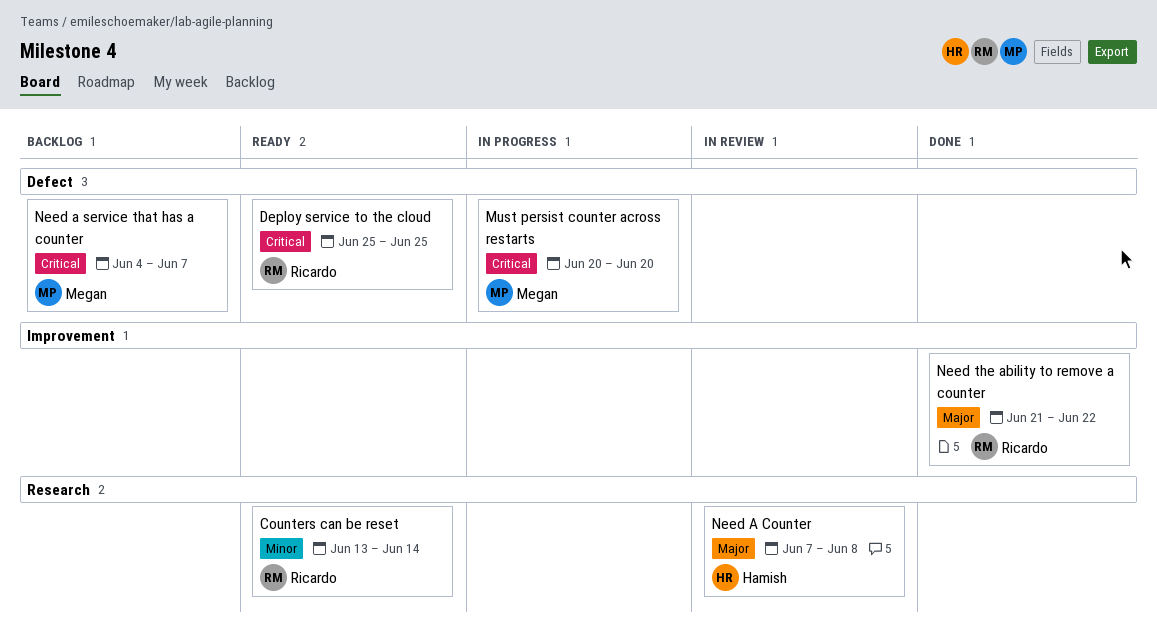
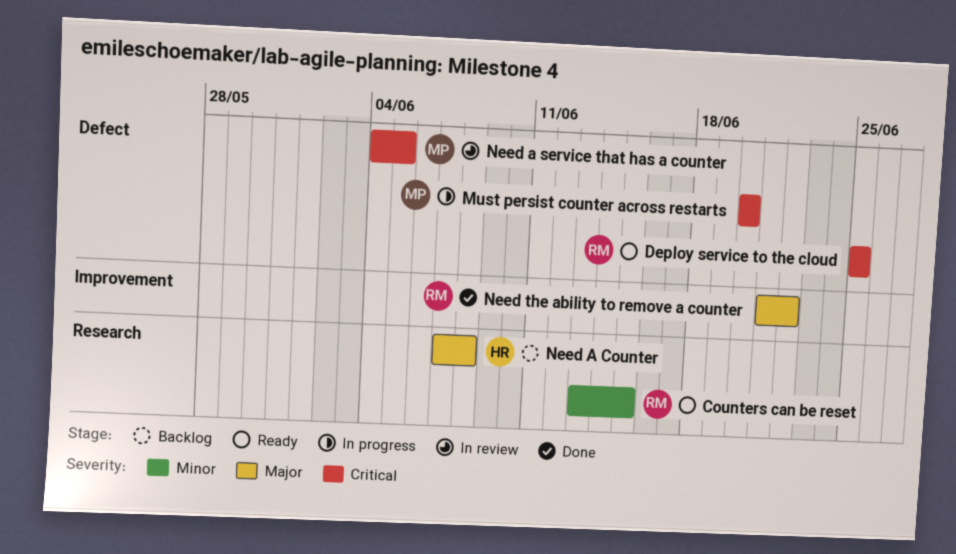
Counters can be reset, due: Jun 14 -> Jun 15
Need A Counter, status: In review -> Backlog
Need a service that has a counter, status: Backlog -> In review
Need a service that has a counter, due: Jun 7 -> Jun 5

